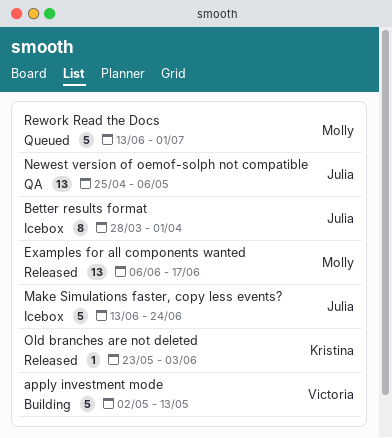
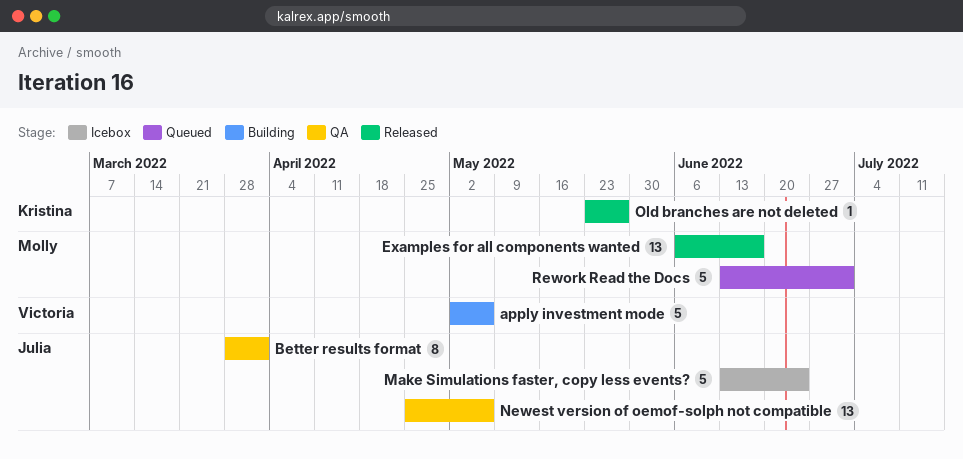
apply investment mode, due: May 13 -> May 6
Better results format, status: Icebox -> QA
Old branches are not deleted, due: Jun 3 -> May 27

